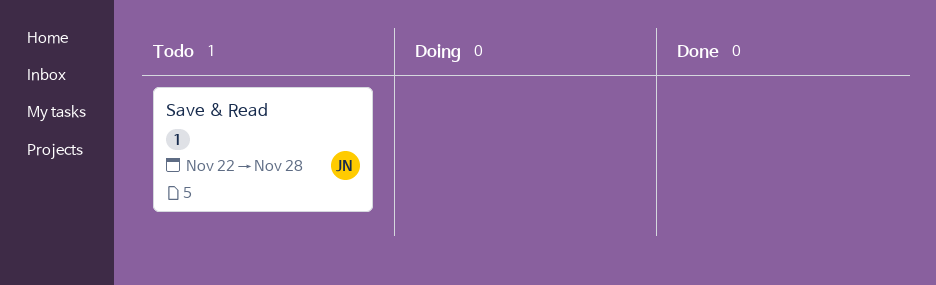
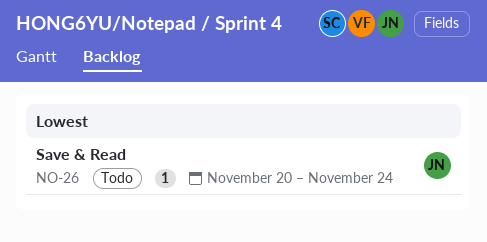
Save & Read, start: Nov 22 -> Nov 20
Save & Read, due: Nov 28 -> Nov 24

